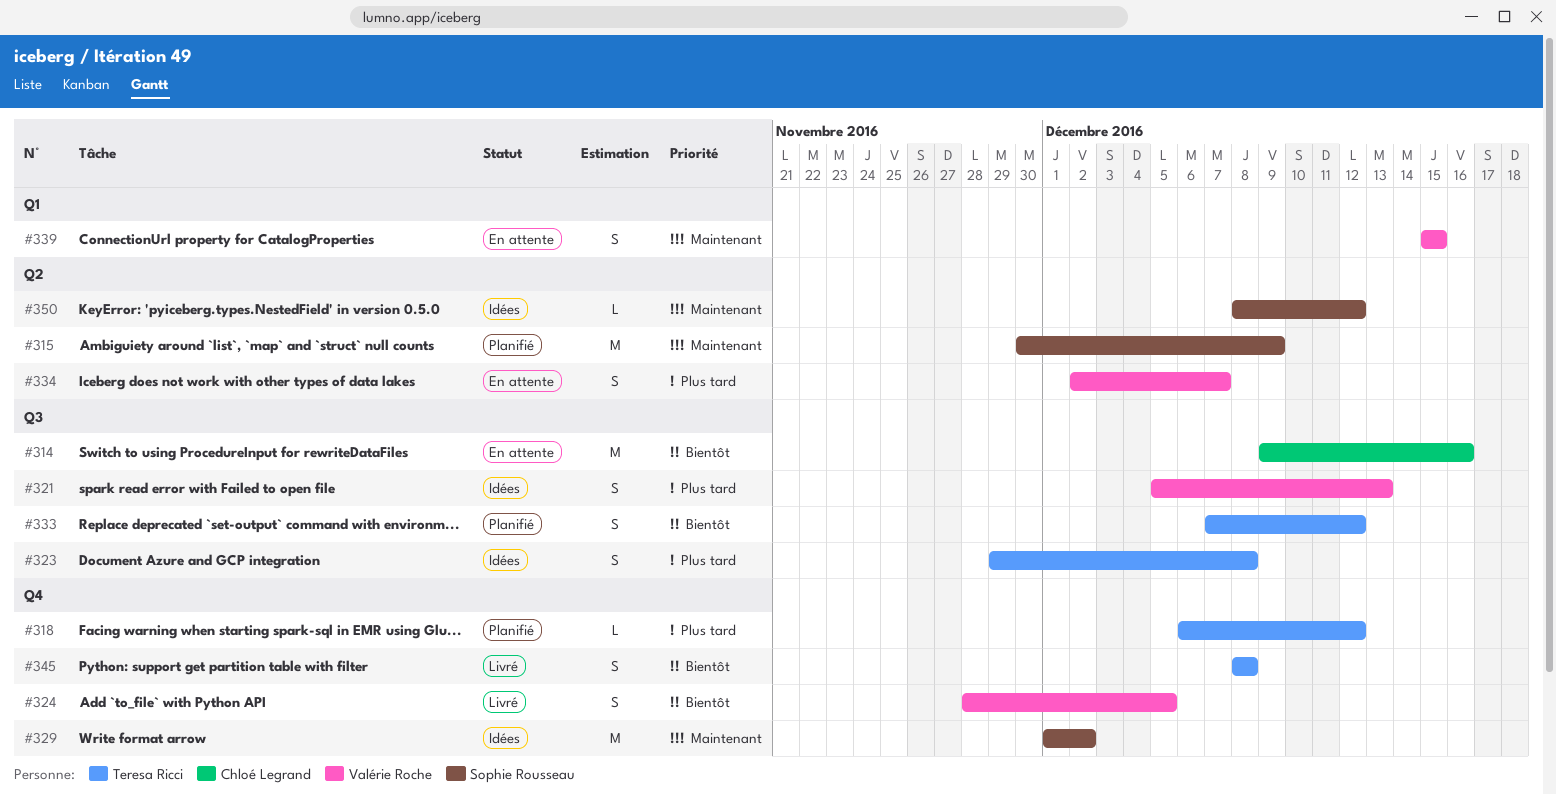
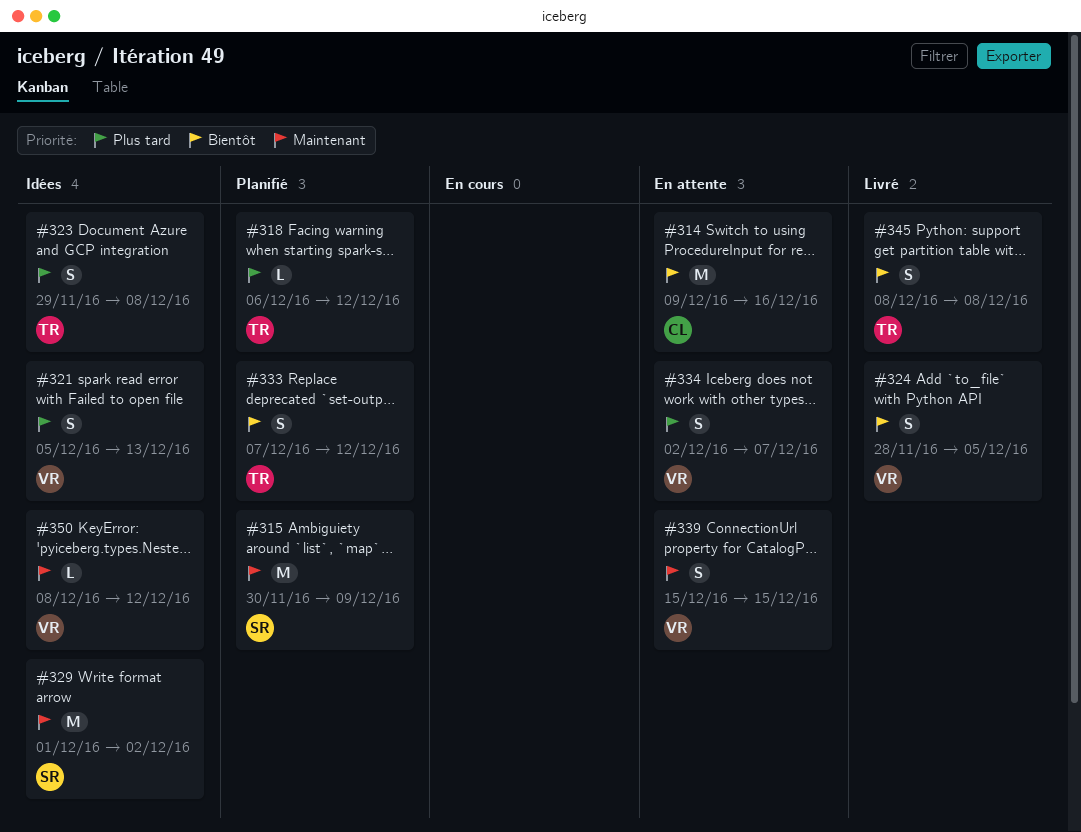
#350, owner: Sophie Rousseau -> Valérie Roche

